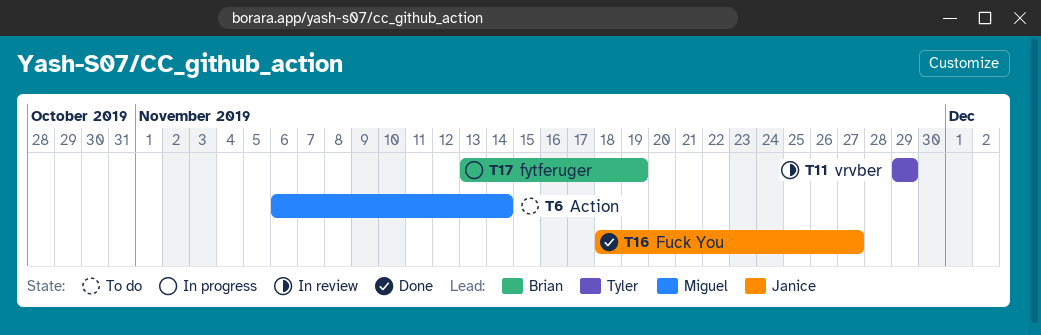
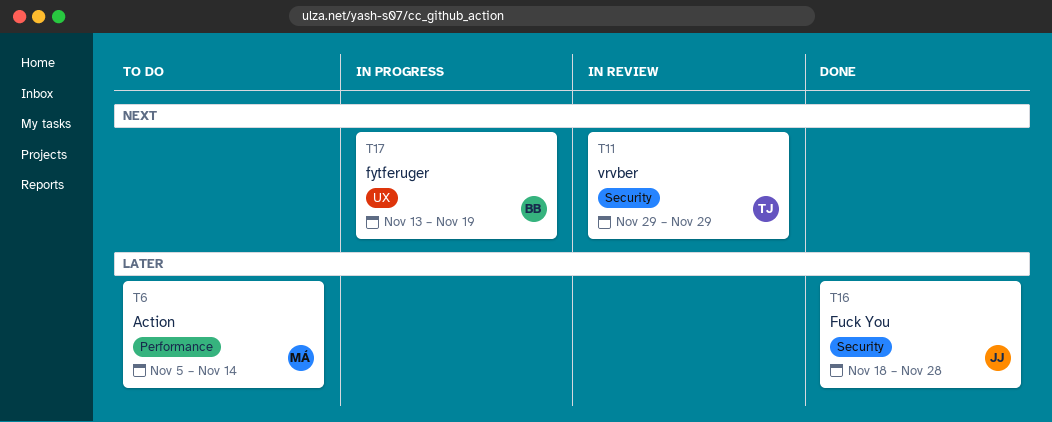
T6, start: Nov 6 -> Nov 5
T16, due: Nov 27 -> Nov 28

